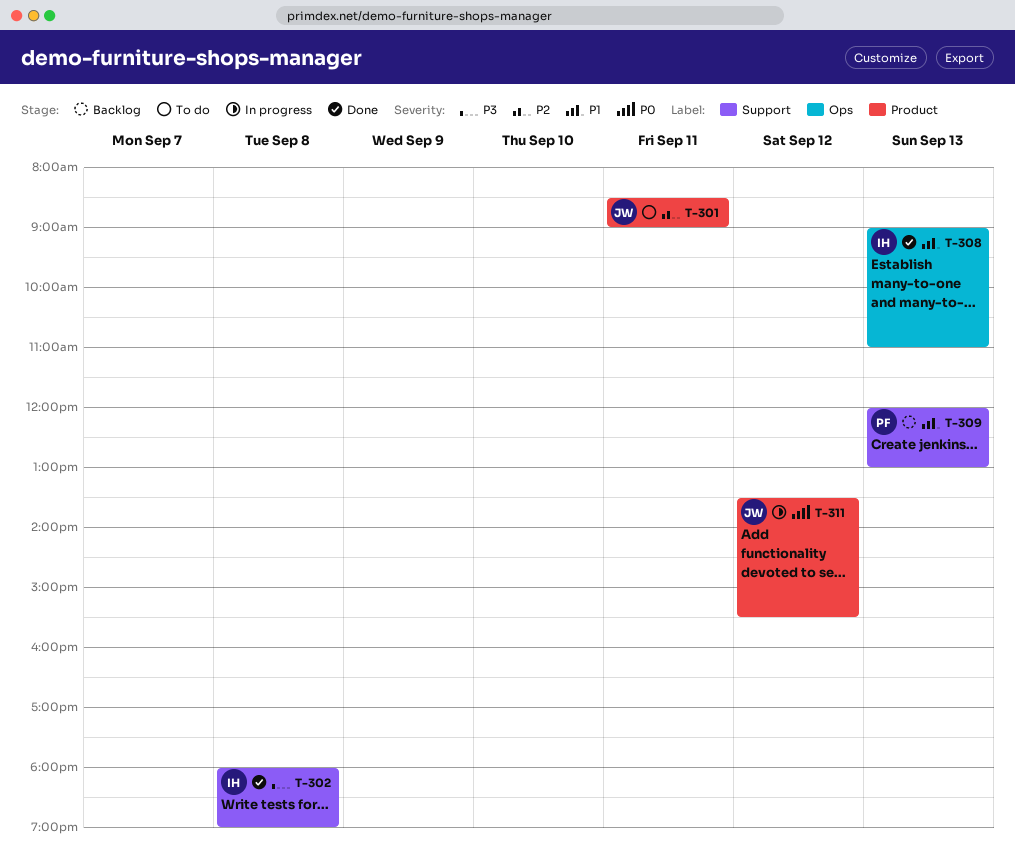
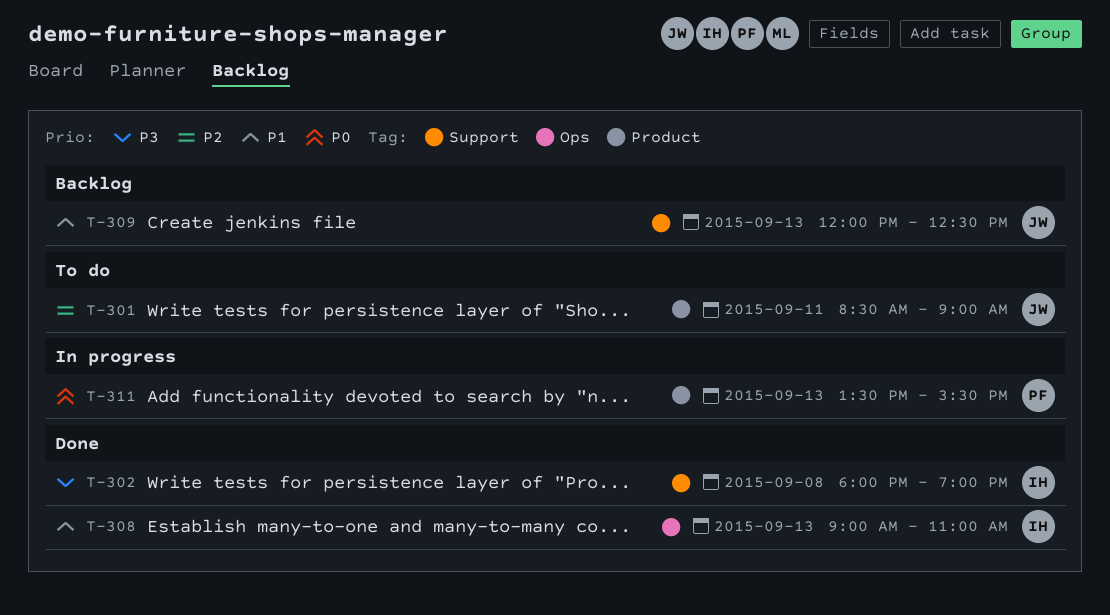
T-309, owner: PF -> JW
T-309, ends: 13:00 -> 12:30
T-311, owner: JW -> PF
T-311, day: Sep 12 -> Sep 13

